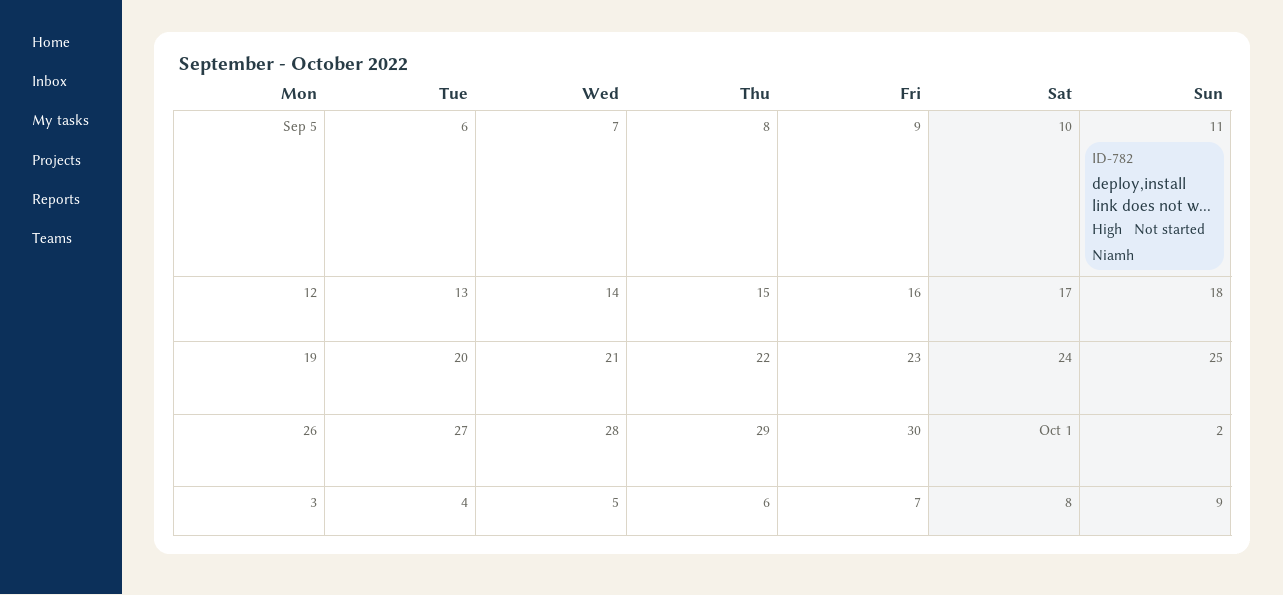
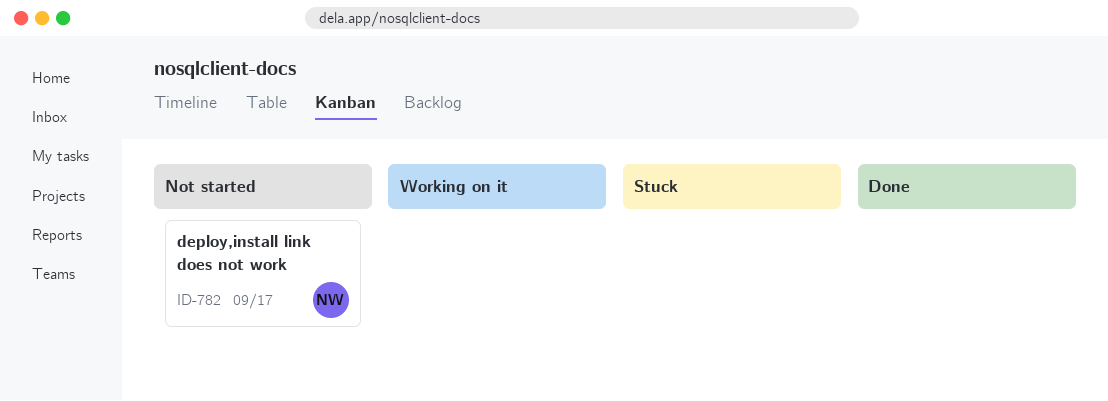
ID-782, due: Sep 11 -> Sep 17

